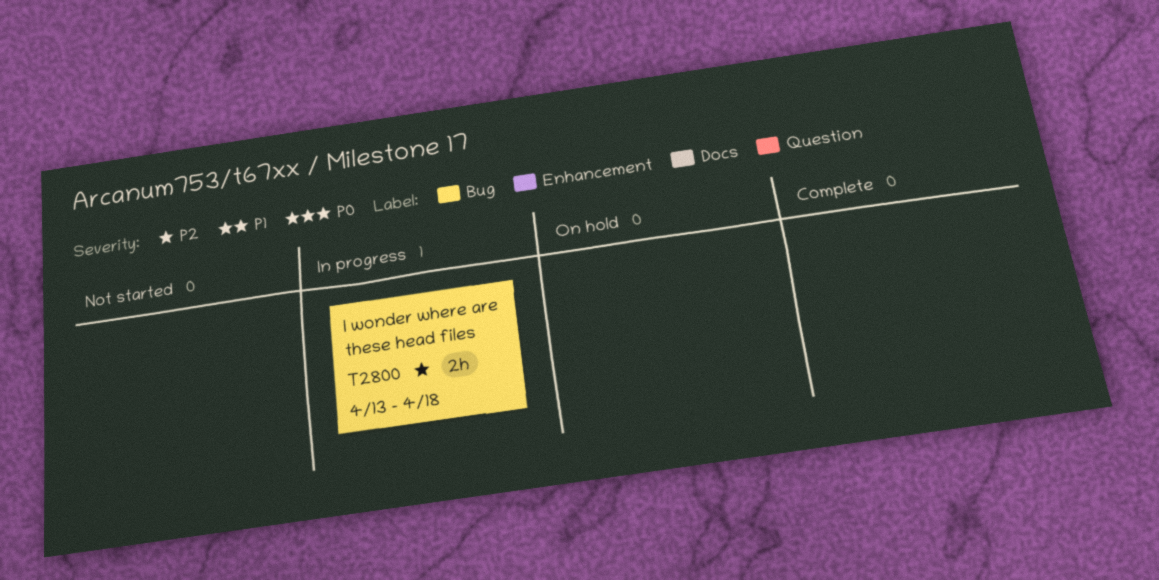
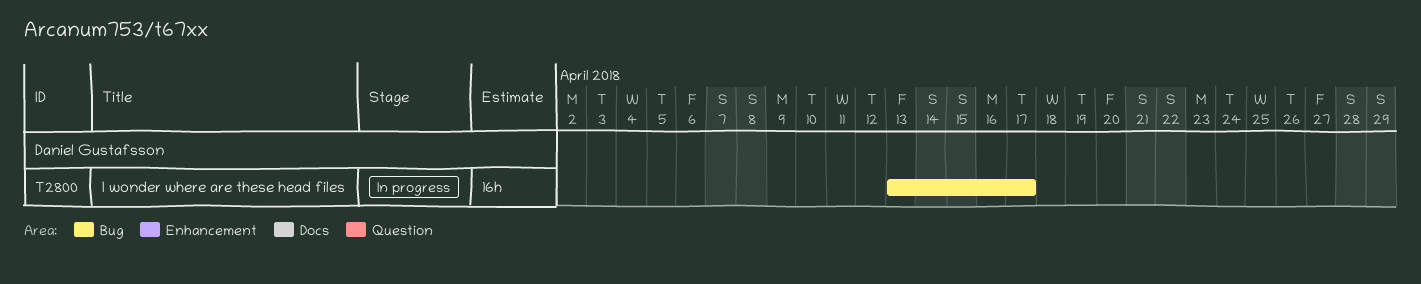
T2800, estimate: 2h -> 16h
T2800, due: Apr 18 -> Apr 17

